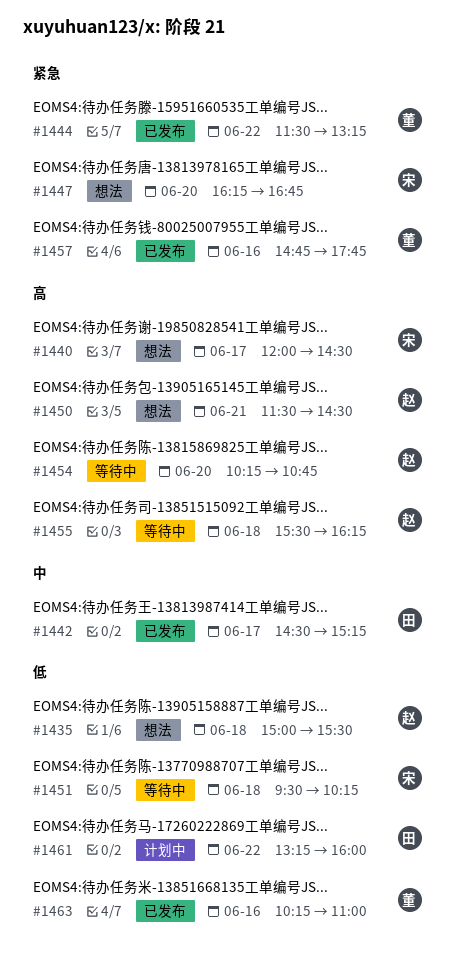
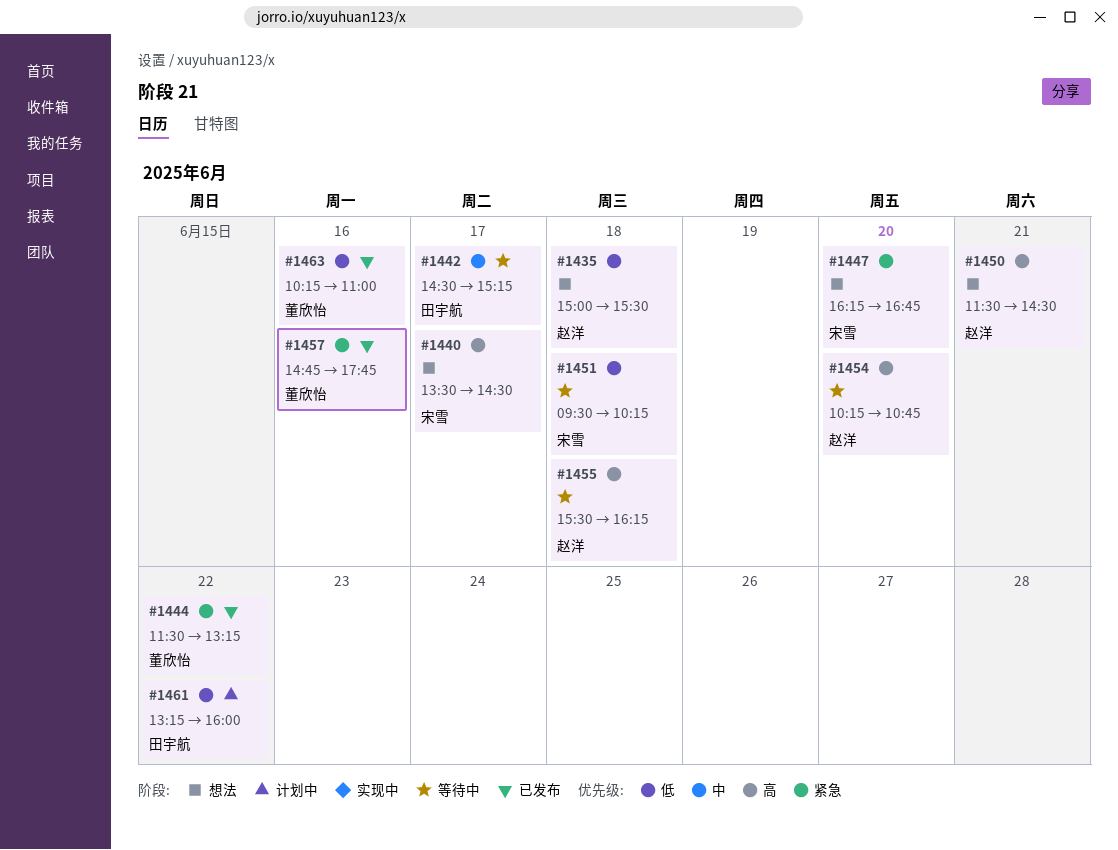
#1440, begins: 12:00 -> 13:30
#1442, status: 已发布 -> 等待中

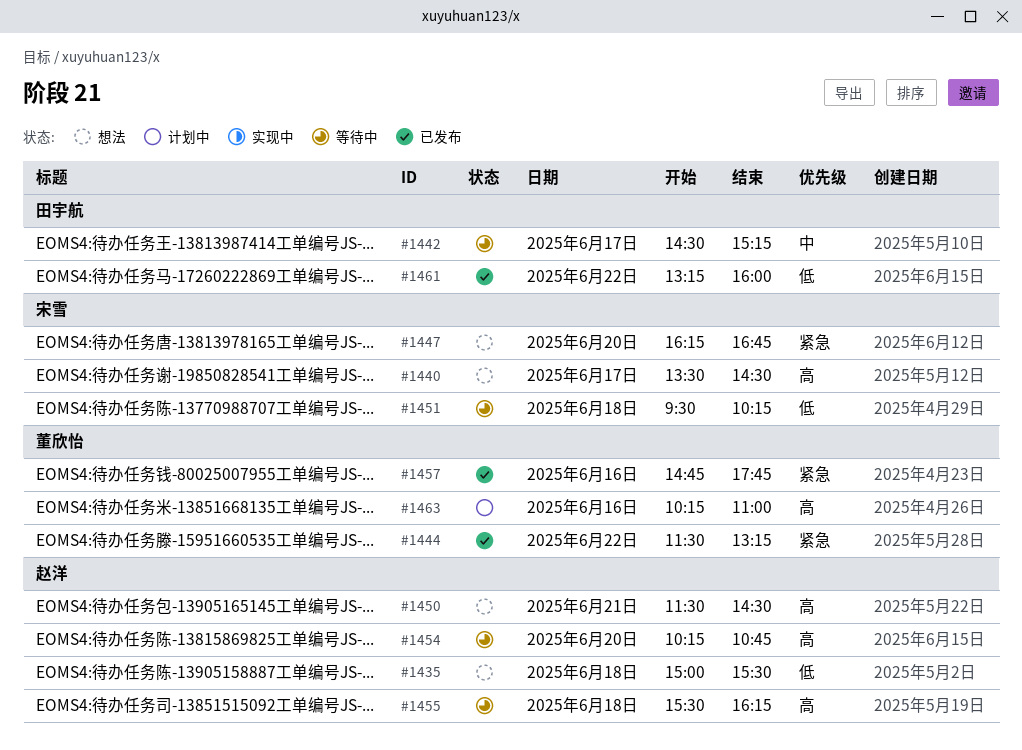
#1461, status: 计划中 -> 已发布
#1463, status: 已发布 -> 计划中
#1463, priority: 低 -> 高

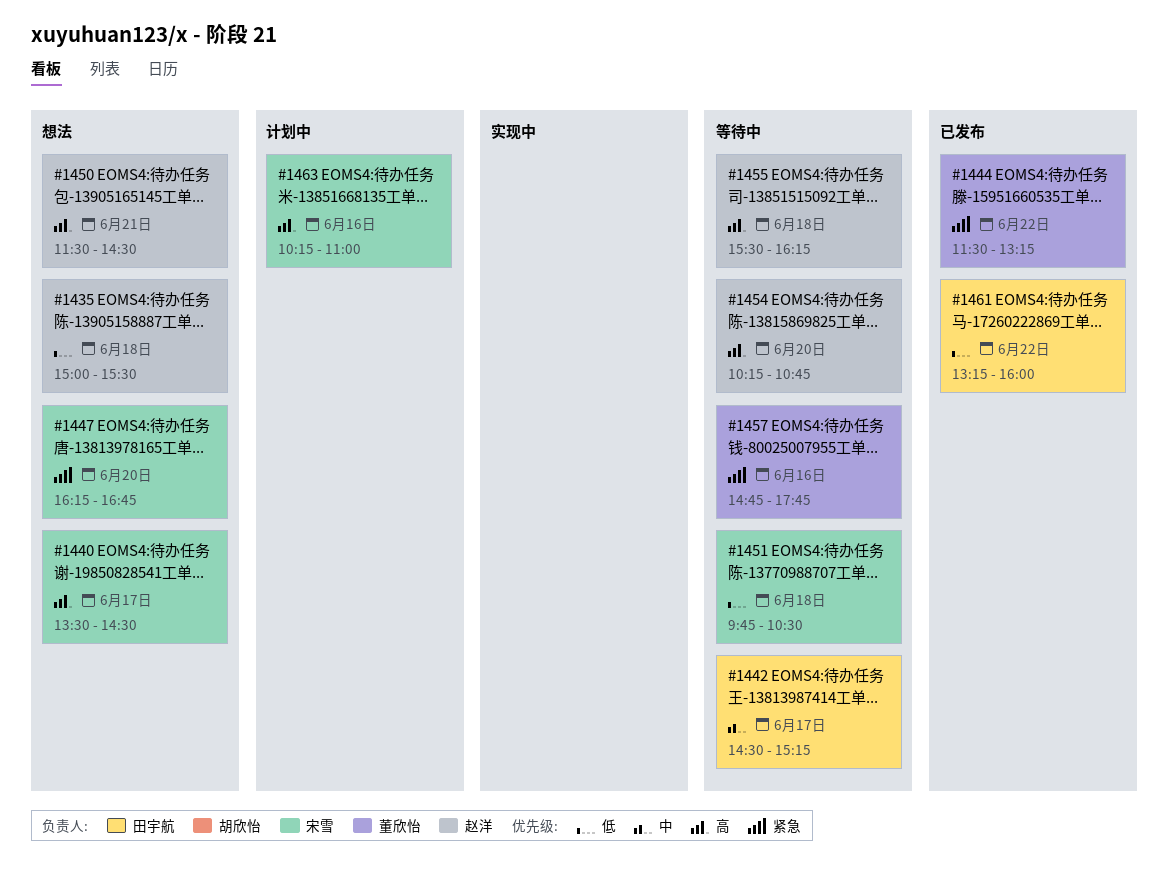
#1451, begins: 09:30 -> 09:45
#1451, ends: 10:15 -> 10:30
#1457, status: 已发布 -> 等待中
#1463, owner: 董欣怡 -> 宋雪

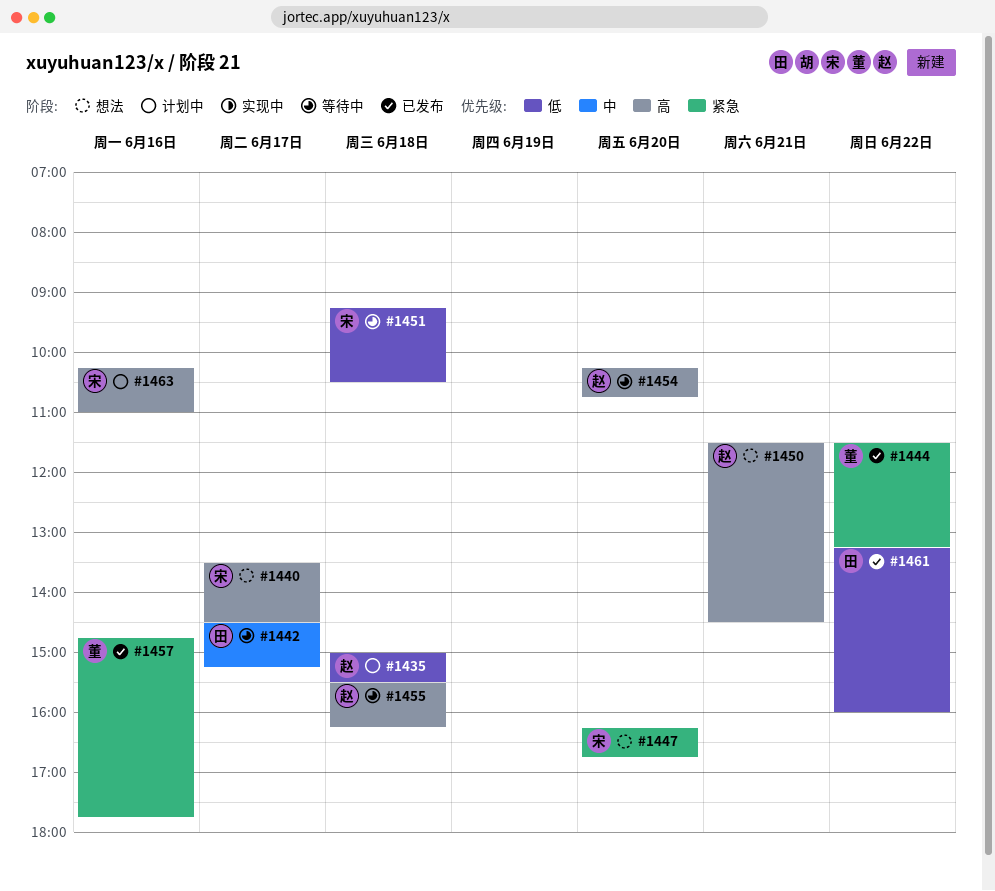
#1435, status: 想法 -> 计划中
#1451, begins: 09:45 -> 09:15
#1457, status: 等待中 -> 已发布

